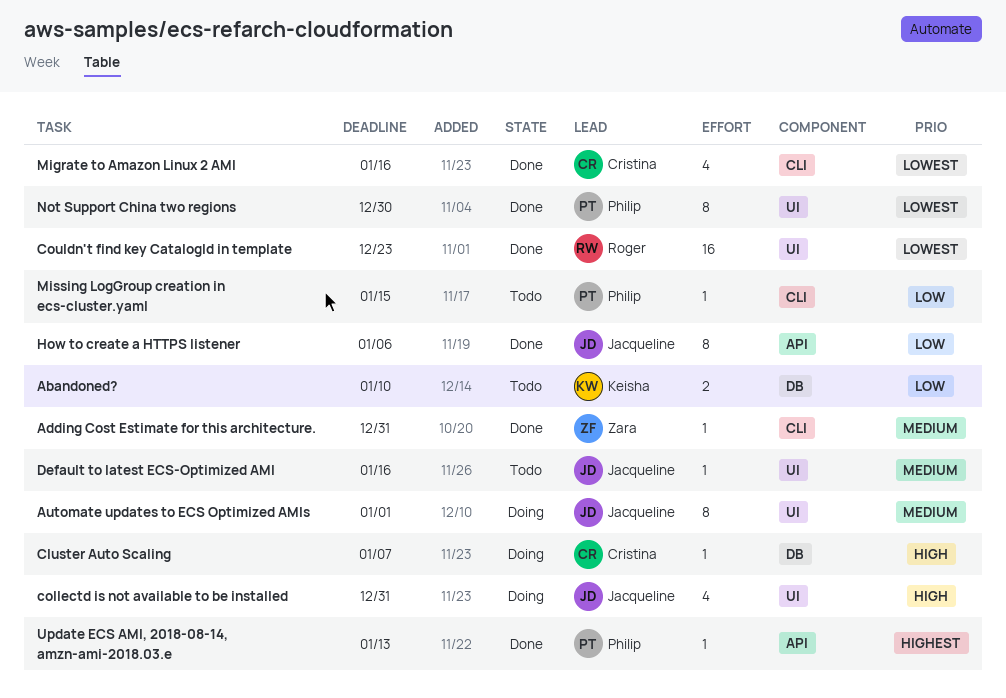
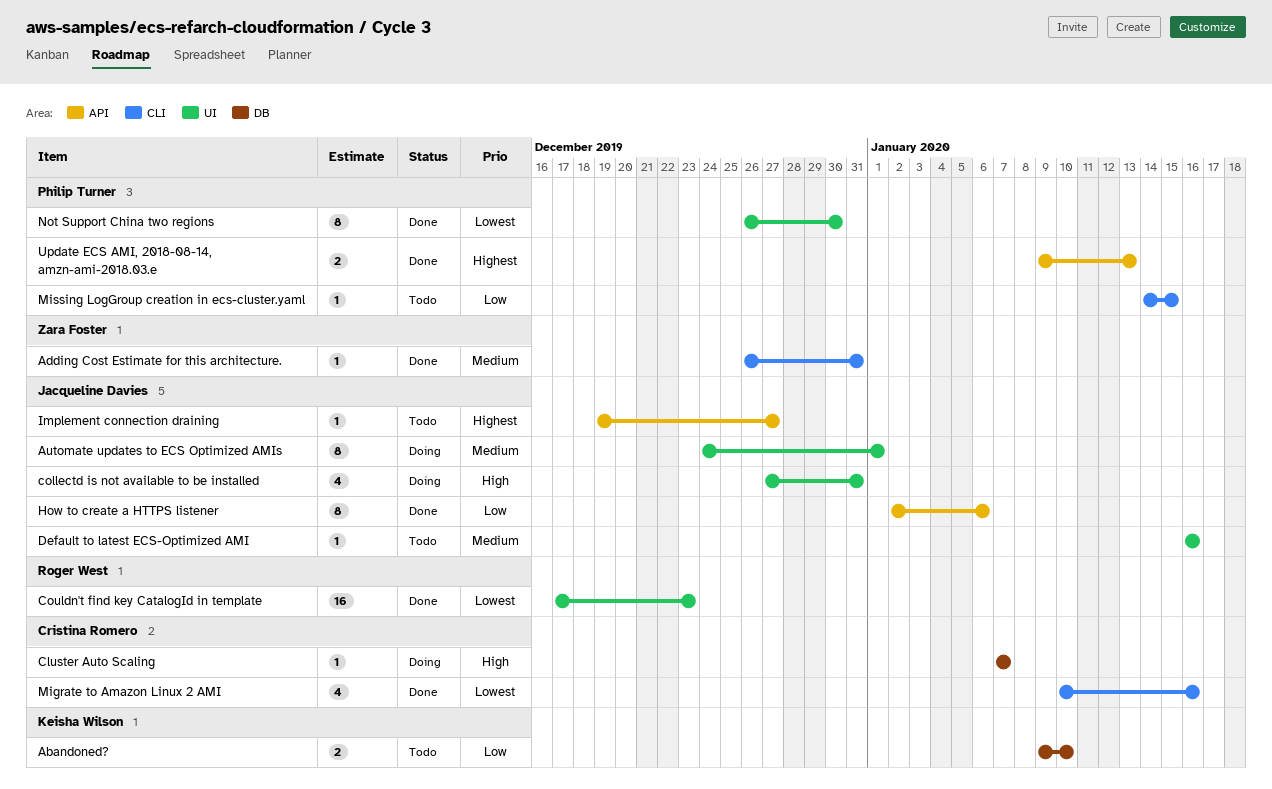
Implement connection draining: none -> present
Update ECS AMI, 2018-08-14, amzn-ami-2018.03.e, estimate: 1 -> 2

